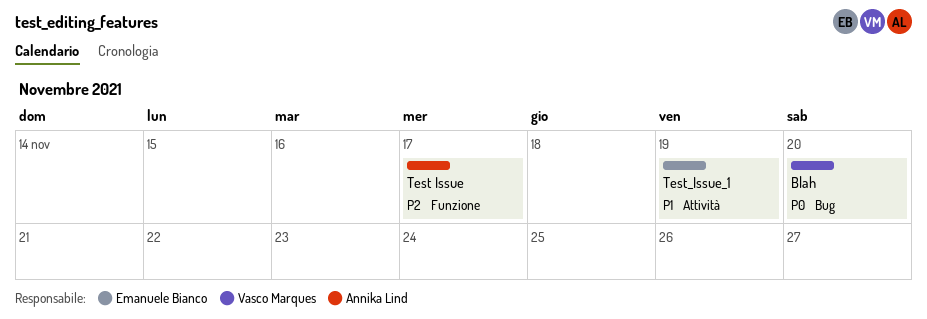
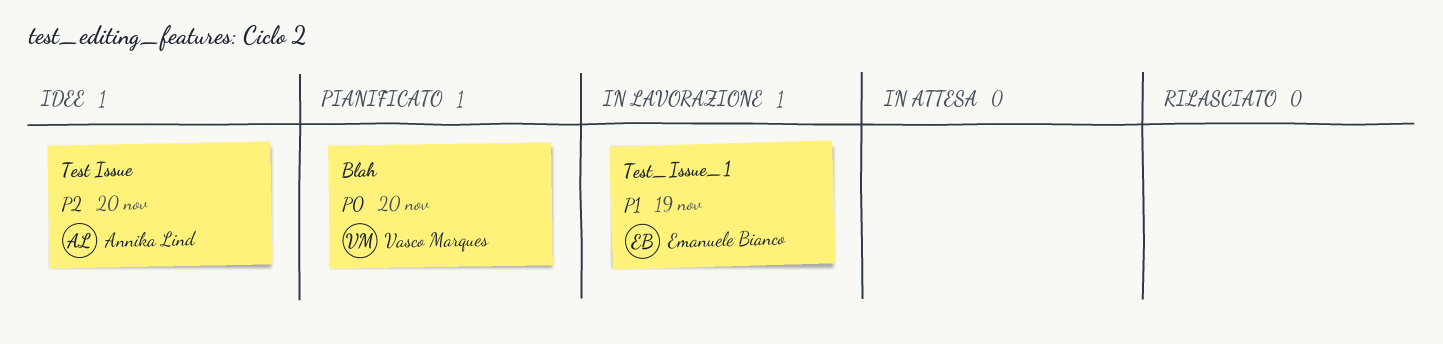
Test Issue, due: Nov 17 -> Nov 20

